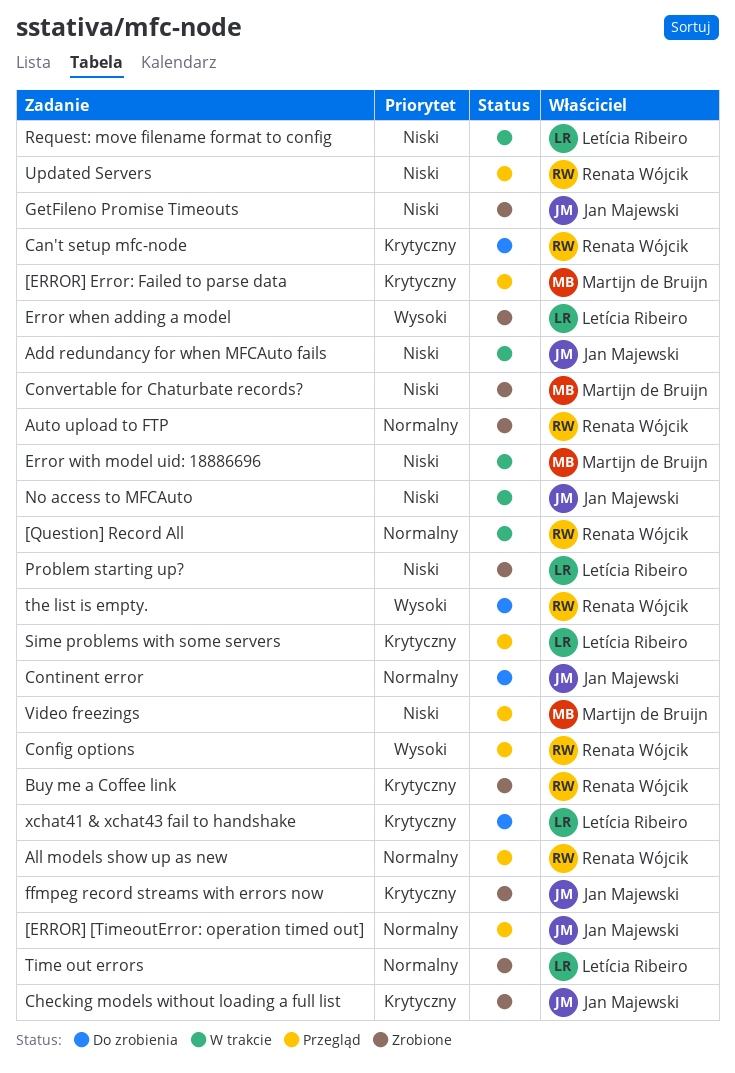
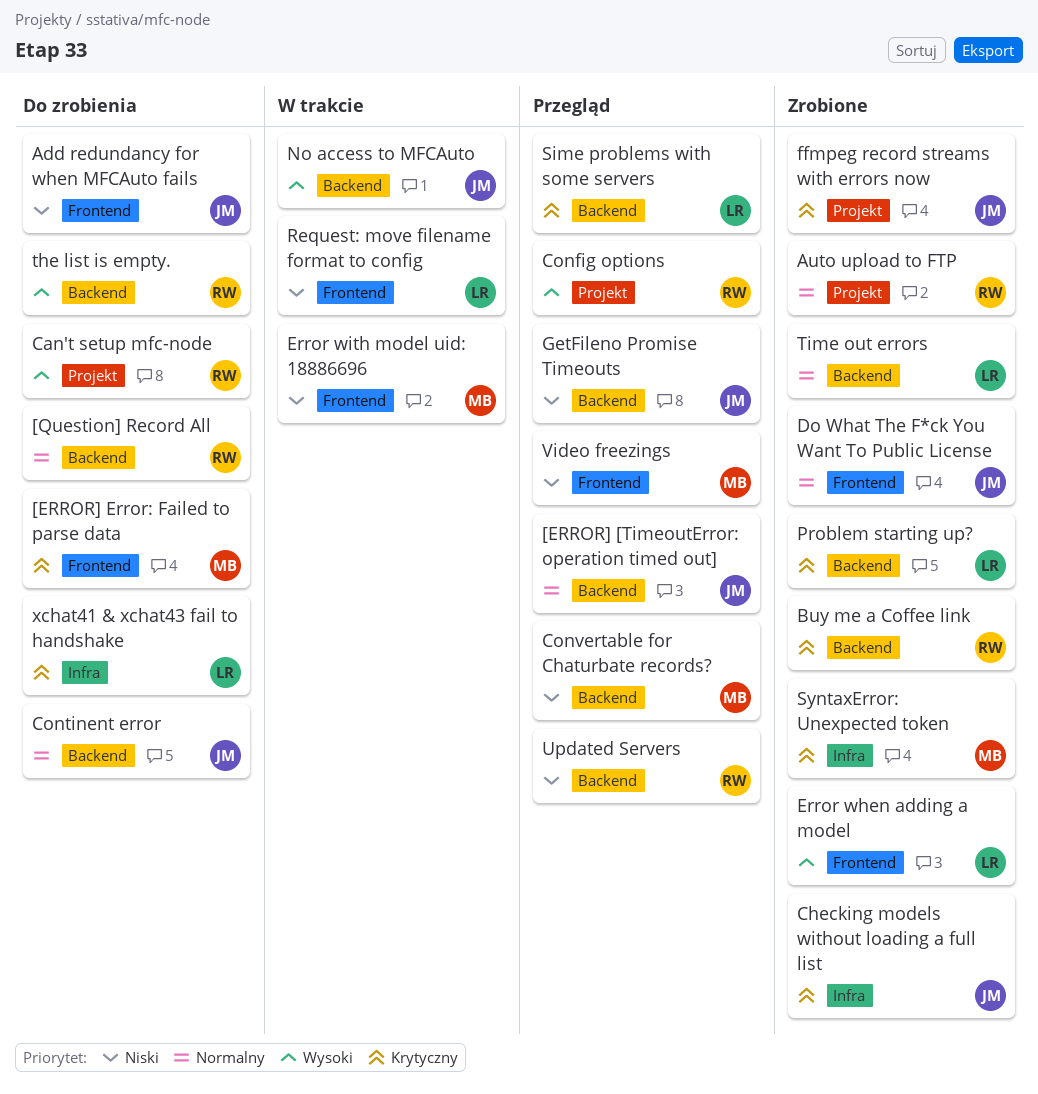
[ERROR] Error: Failed to parse data, status: Przegląd -> Do zrobienia
[Question] Record All, status: W trakcie -> Do zrobienia
Add redundancy for when MFCAuto fails, status: W trakcie -> Do zrobienia
All models show up as new: present -> none
Can't setup mfc-node, priority: Krytyczny -> Wysoki
Convertable for Chaturbate records?, status: Zrobione -> Przegląd
Do What The F*ck You Want To Public License: none -> present
GetFileno Promise Timeouts, status: Zrobione -> Przegląd
No access to MFCAuto, priority: Niski -> Wysoki
Problem starting up?, priority: Niski -> Krytyczny
SyntaxError: Unexpected token: none -> present

